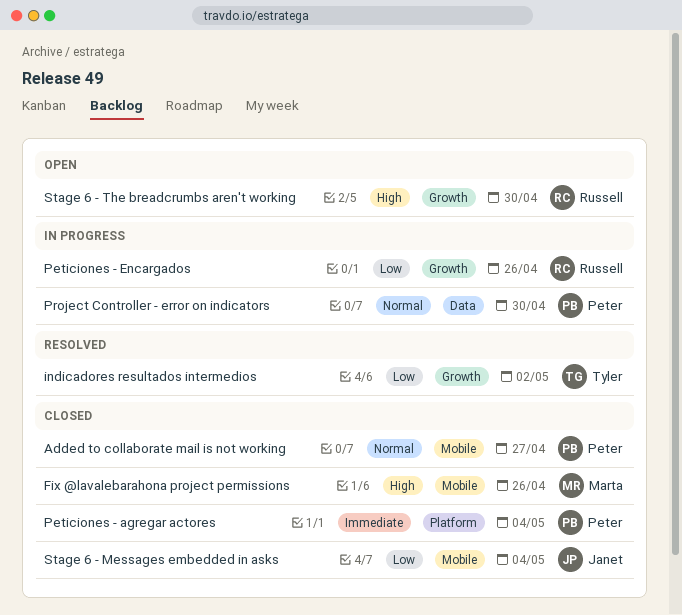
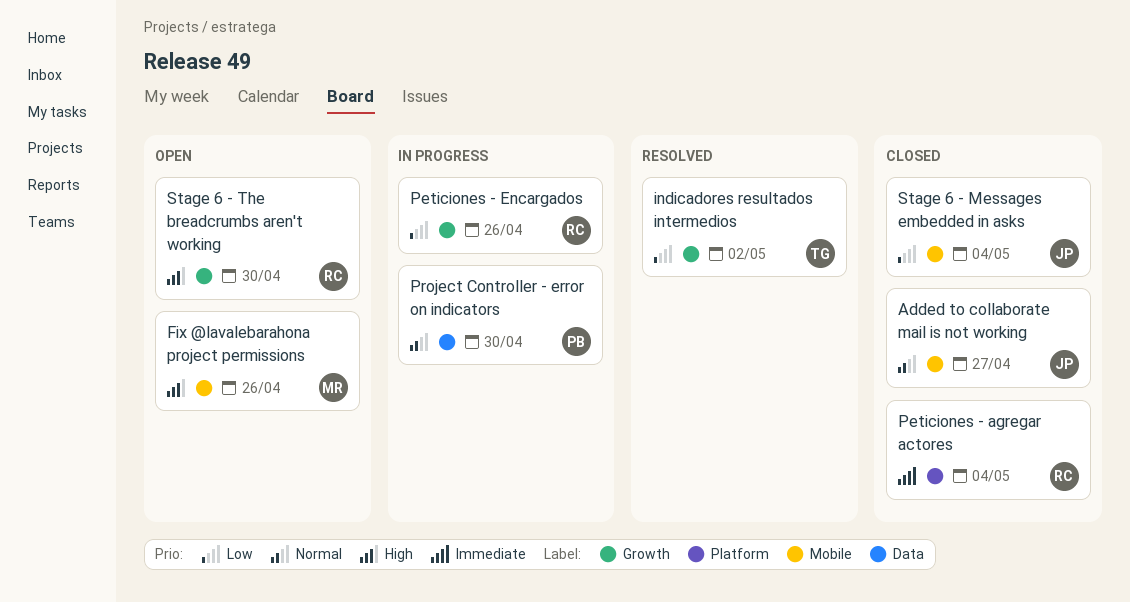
Added to collaborate mail is not working, owner: Peter -> Janet
Fix @lavalebarahona project permissions, status: Closed -> Open
Peticiones - agregar actores, owner: Peter -> Russell

